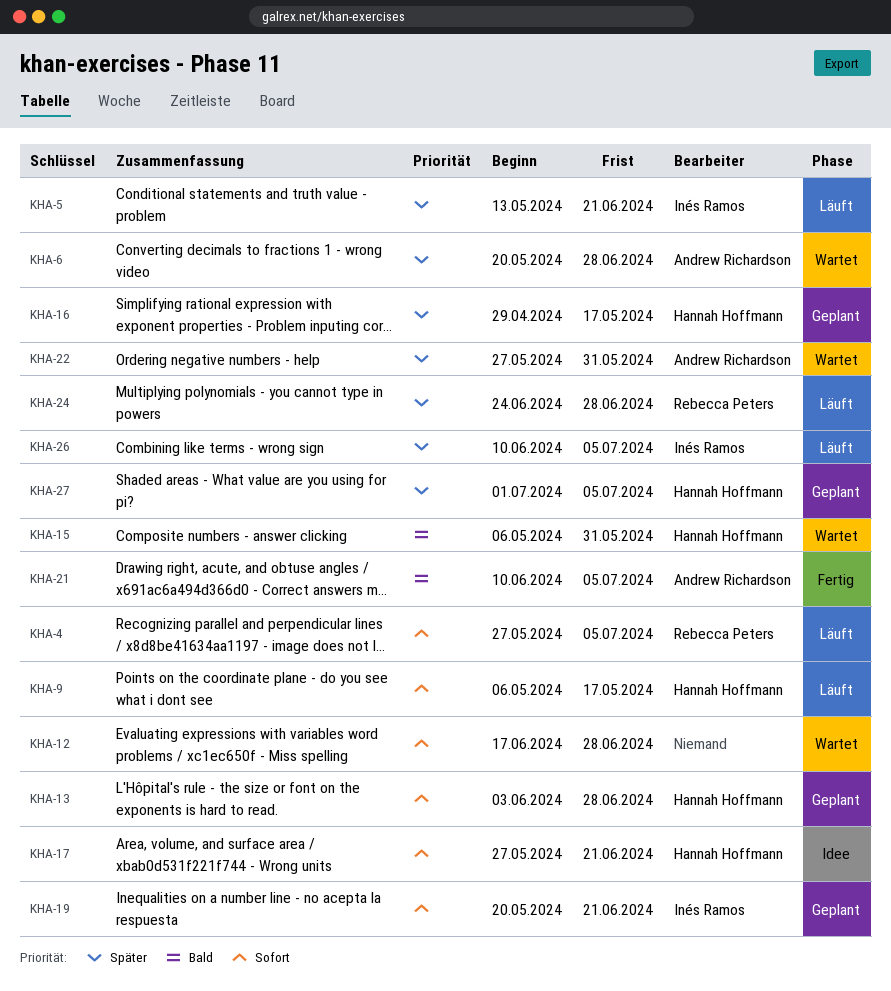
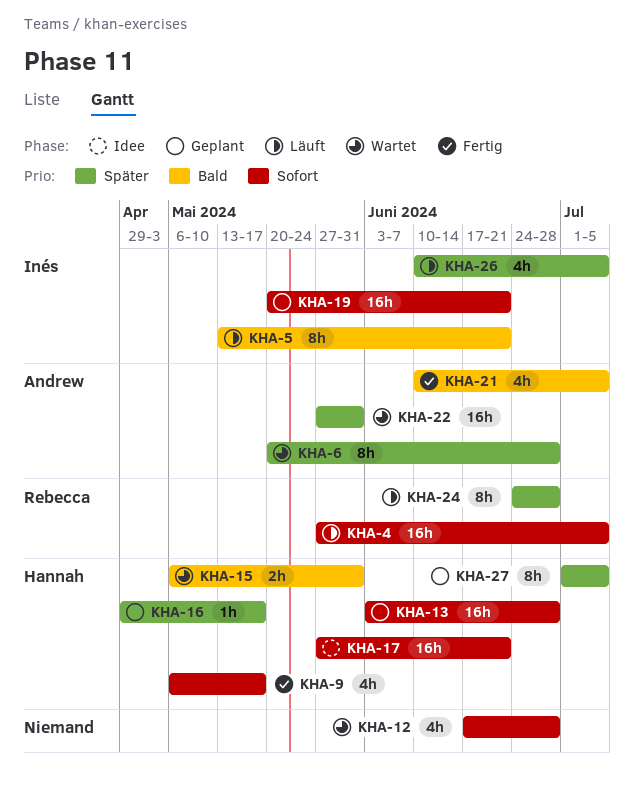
KHA-5, priority: Später -> Bald
KHA-9, status: Läuft -> Fertig

